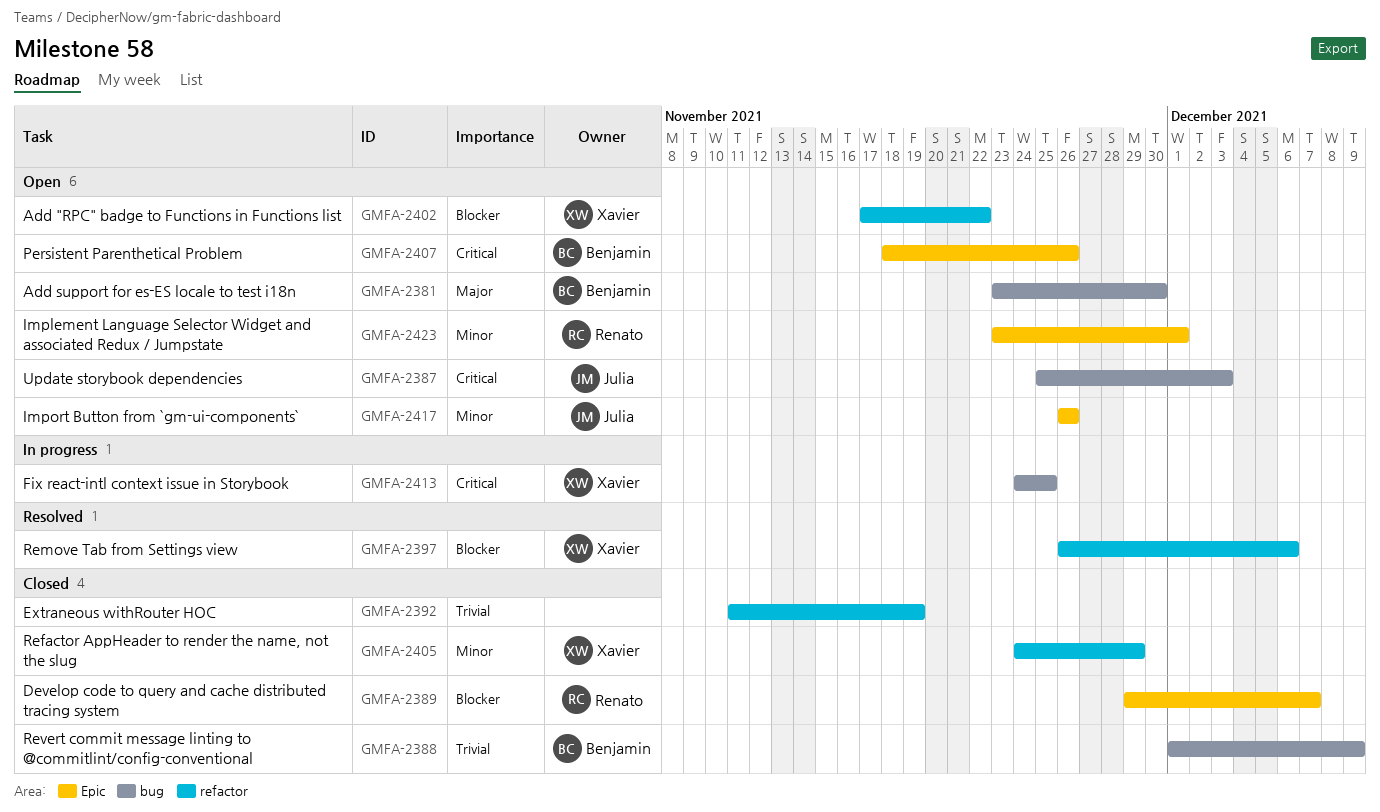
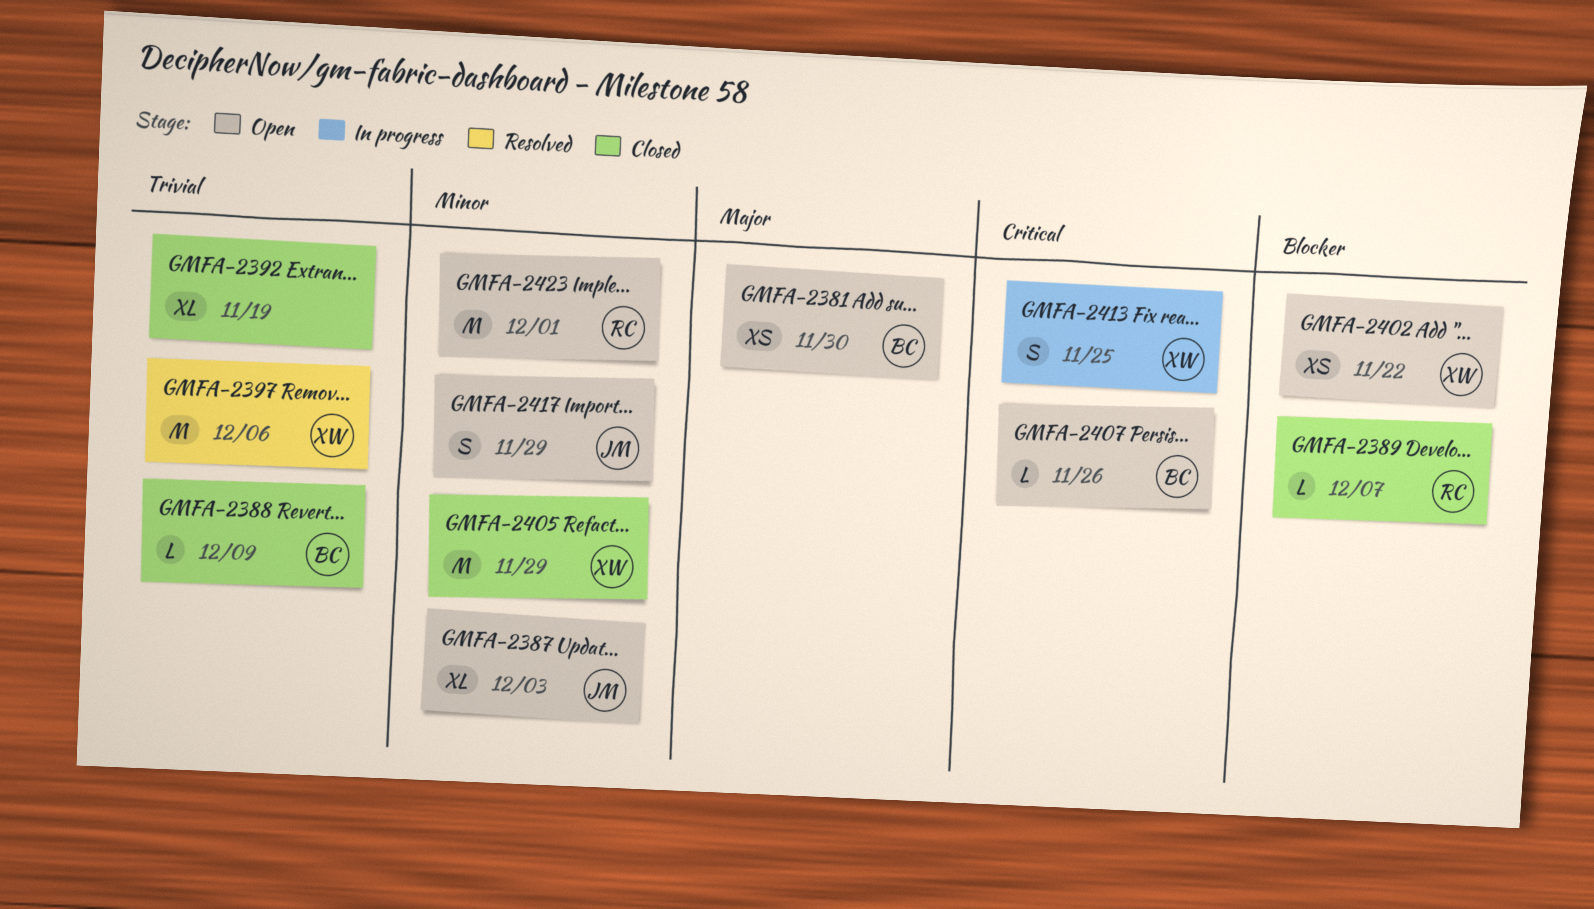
GMFA-2387, priority: Critical -> Minor
GMFA-2397, priority: Blocker -> Trivial
GMFA-2417, due: Nov 26 -> Nov 29

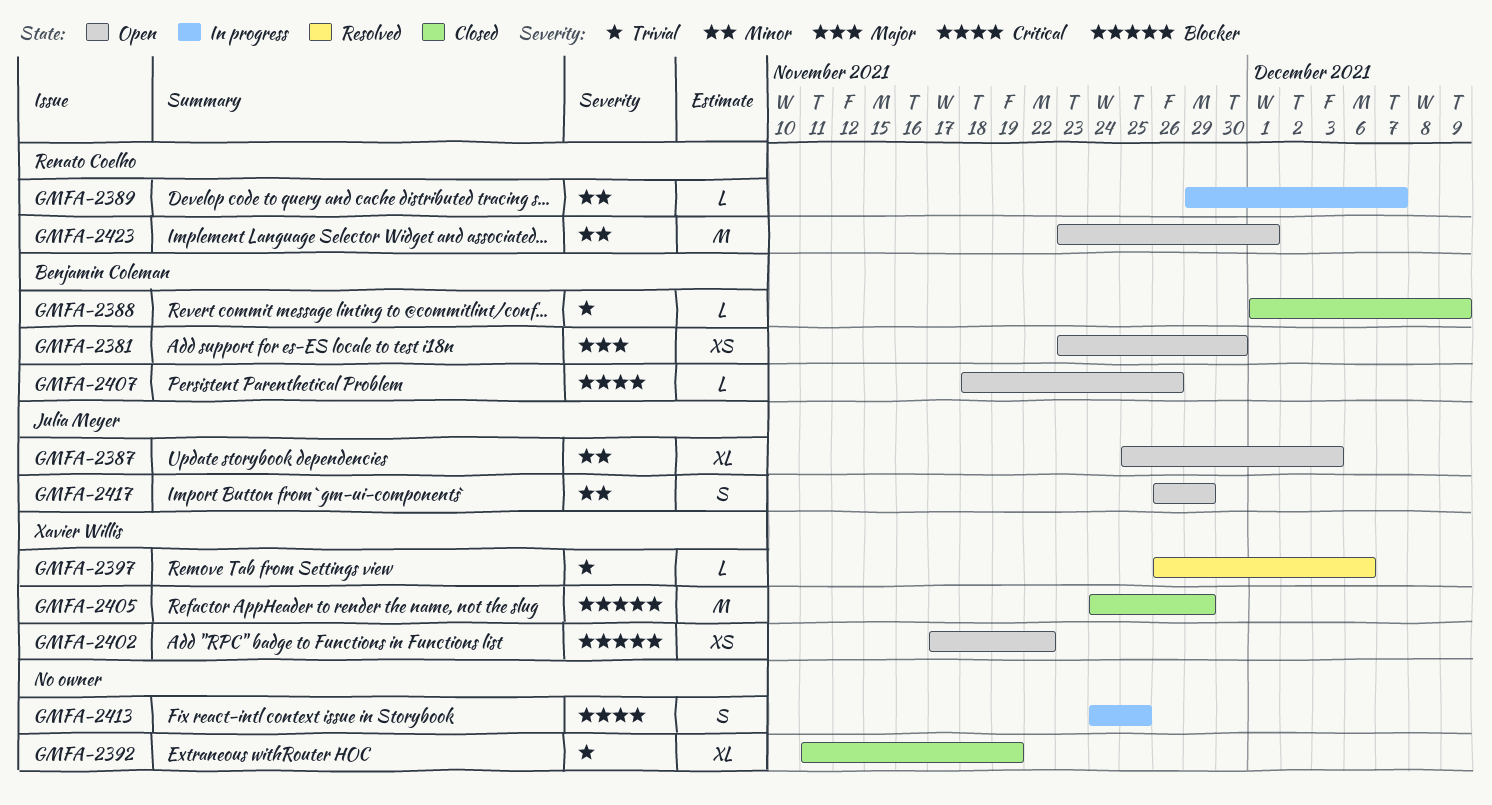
GMFA-2389, status: Closed -> In progress
GMFA-2389, priority: Blocker -> Minor
GMFA-2397, estimate: M -> L
GMFA-2405, priority: Minor -> Blocker
GMFA-2413, owner: Xavier Willis -> none

